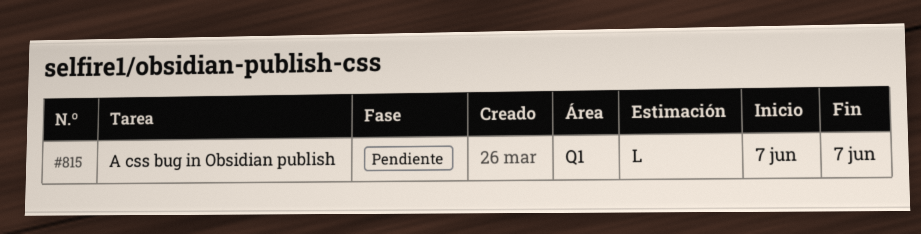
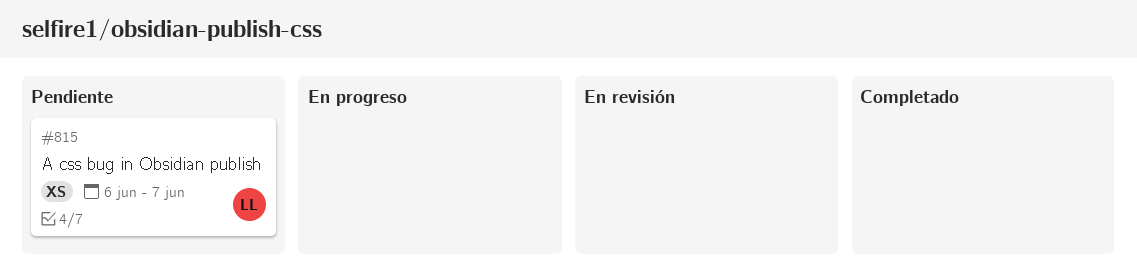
#815, estimate: L -> XS
#815, start: Jun 7 -> Jun 6

